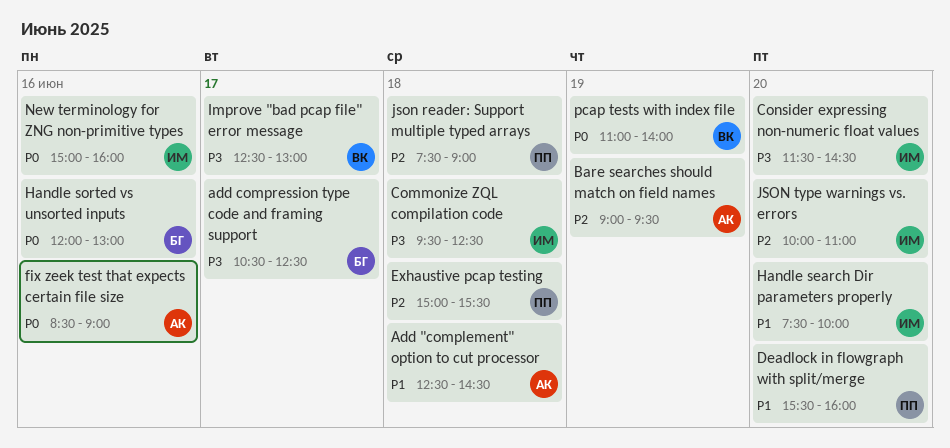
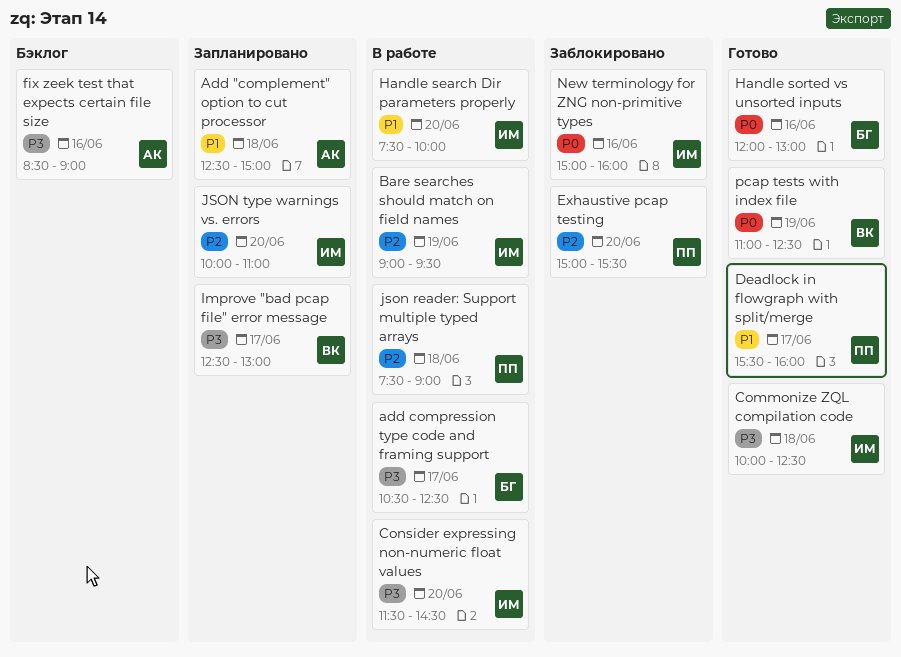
Add "complement" option to cut processor, ends: 14:30 -> 15:00
Bare searches should match on field names, owner: АК -> ИМ
Commonize ZQL compilation code, begins: 09:30 -> 10:00
Deadlock in flowgraph with split/merge, day: Jun 20 -> Jun 17
Exhaustive pcap testing, day: Jun 18 -> Jun 20
fix zeek test that expects certain file size, priority: P0 -> P3
pcap tests with index file, ends: 14:00 -> 12:30

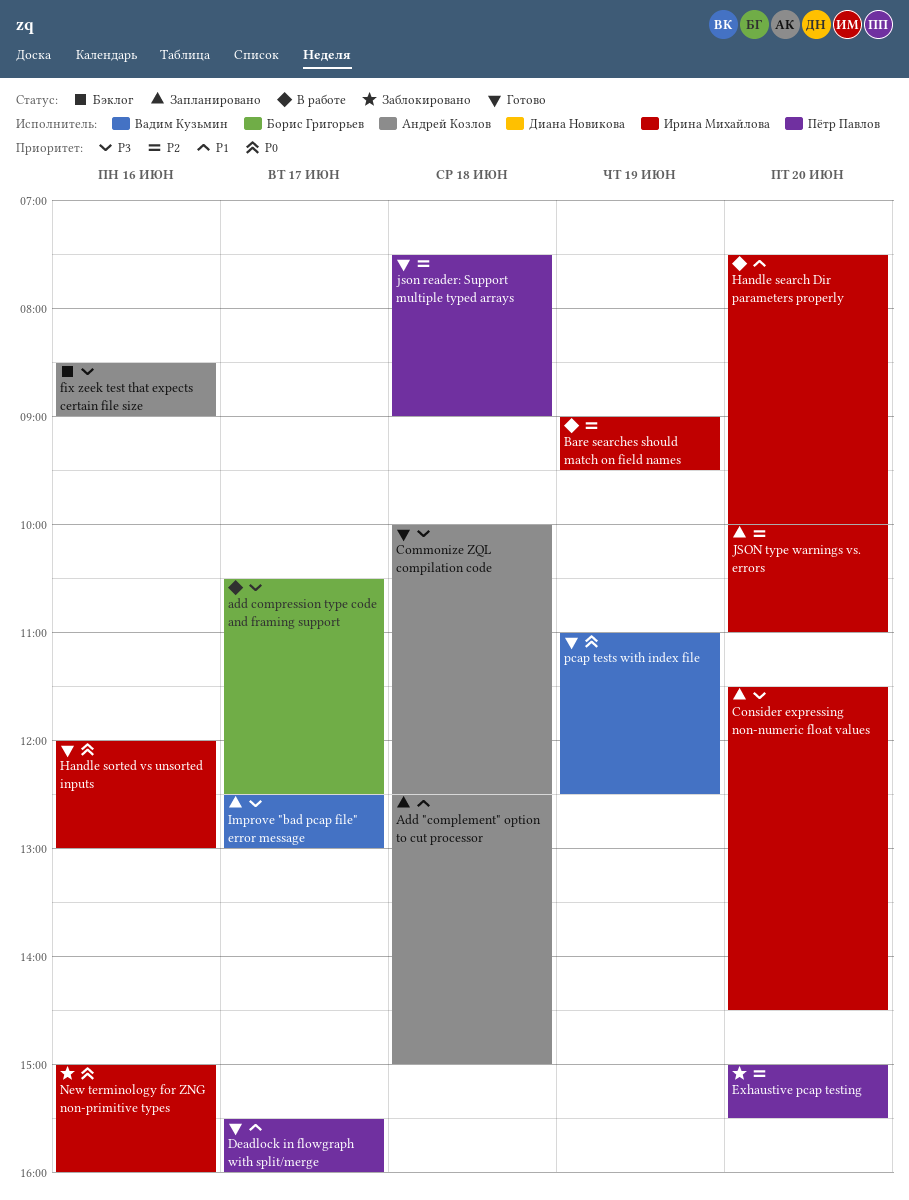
Commonize ZQL compilation code, owner: Ирина Михайлова -> Андрей Козлов
Consider expressing non-numeric float values, status: В работе -> Запланировано
Handle sorted vs unsorted inputs, owner: Борис Григорьев -> Ирина Михайлова
json reader: Support multiple typed arrays, status: В работе -> Готово

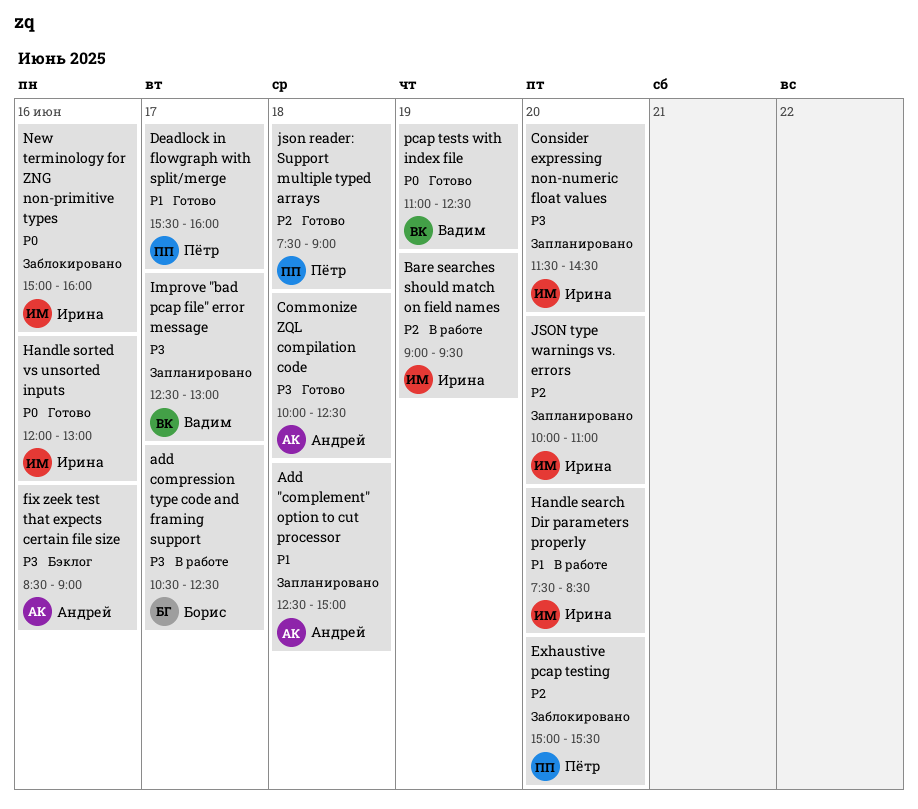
Handle search Dir parameters properly, ends: 10:00 -> 08:30

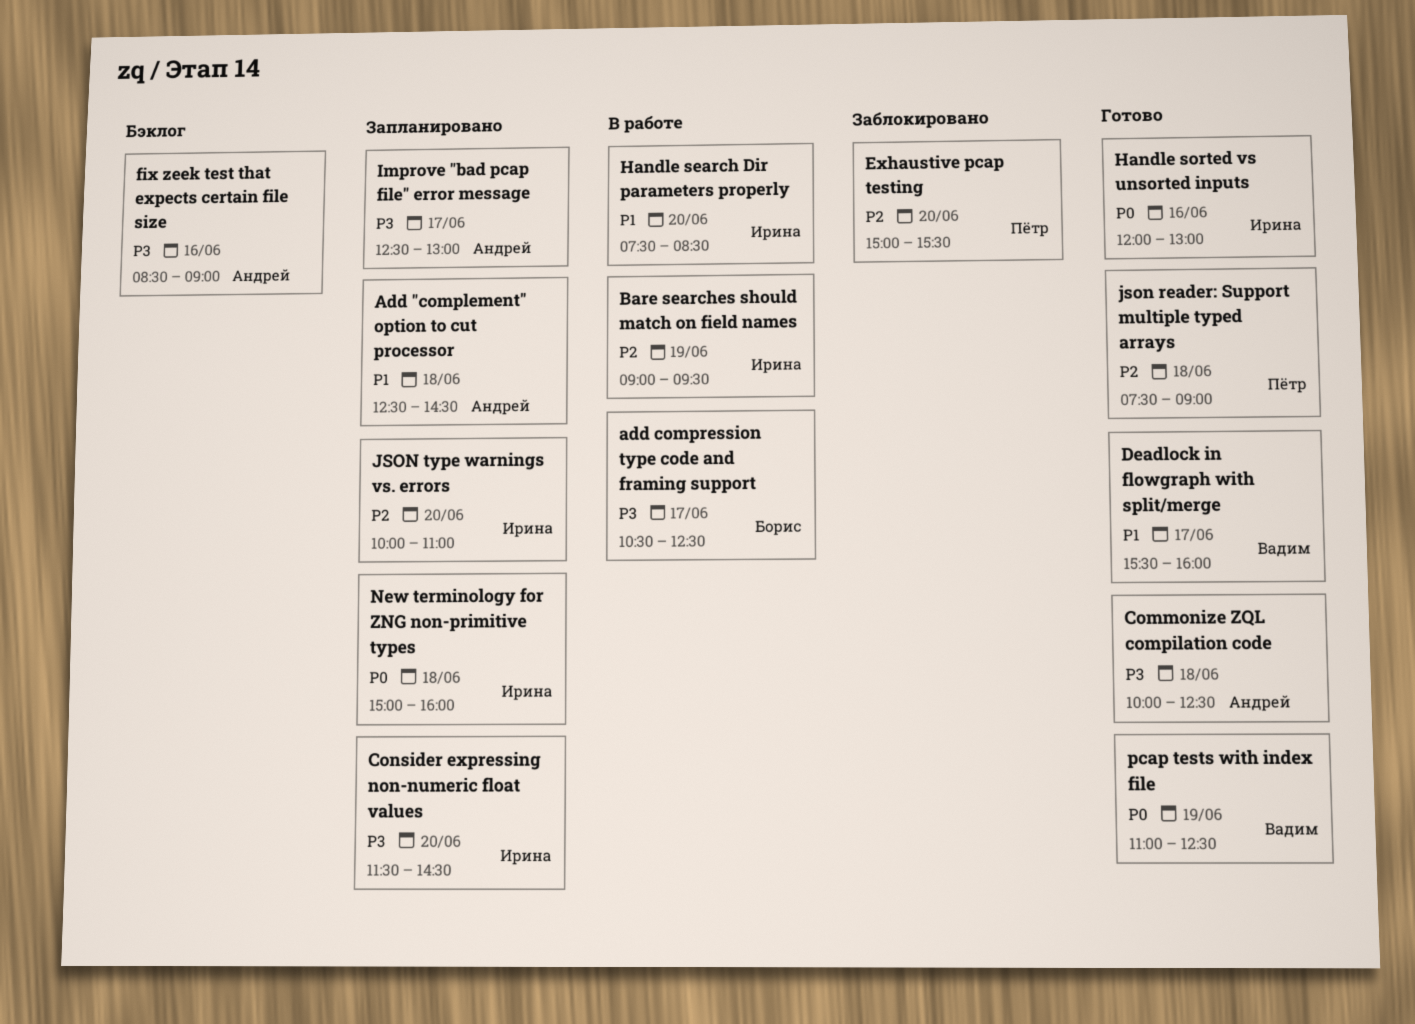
Add "complement" option to cut processor, ends: 15:00 -> 14:30
Deadlock in flowgraph with split/merge, owner: Пётр -> Вадим
Improve "bad pcap file" error message, owner: Вадим -> Андрей
New terminology for ZNG non-primitive types, status: Заблокировано -> Запланировано
New terminology for ZNG non-primitive types, day: Jun 16 -> Jun 18

